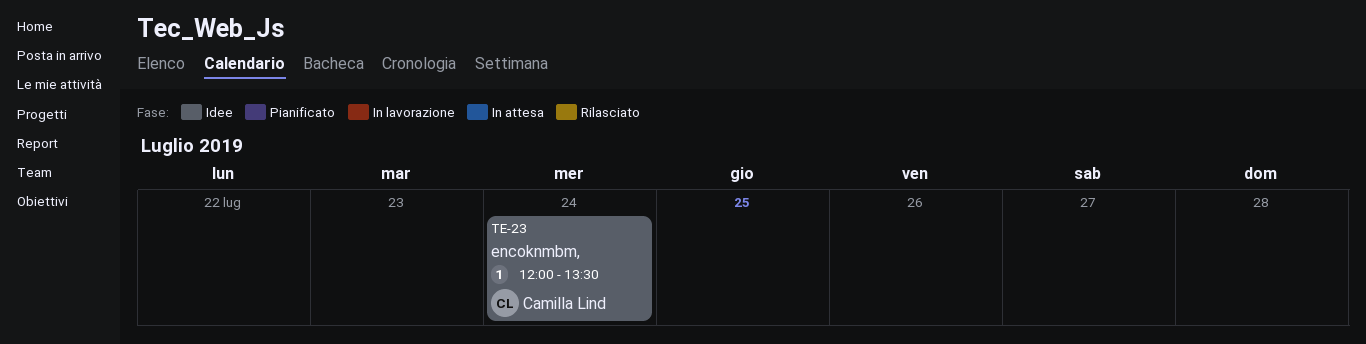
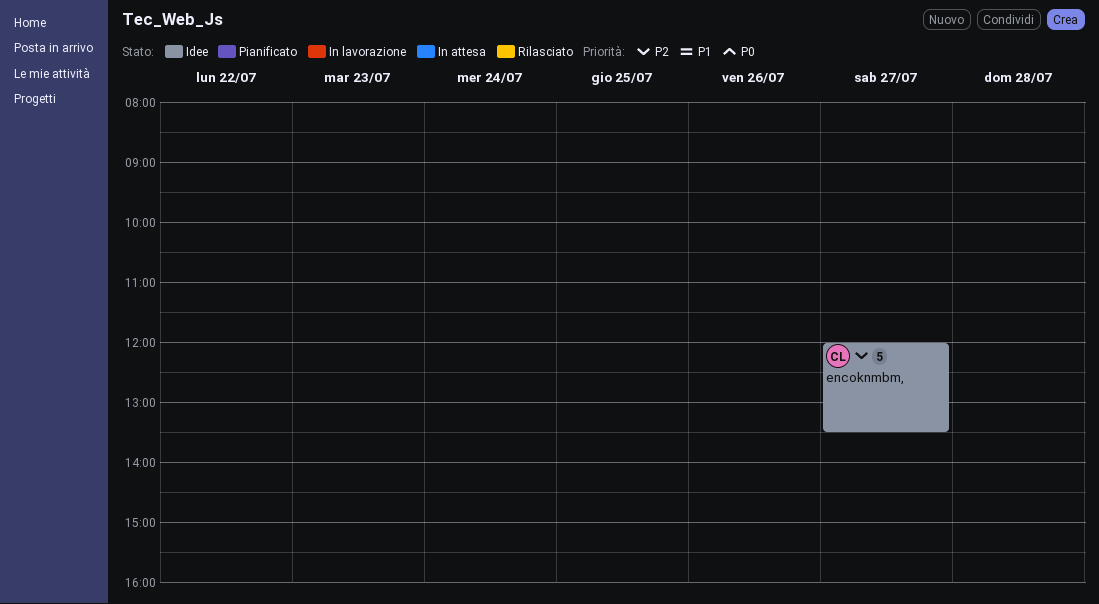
encoknmbm,, estimate: 1 -> 5
encoknmbm,, day: Jul 24 -> Jul 27

